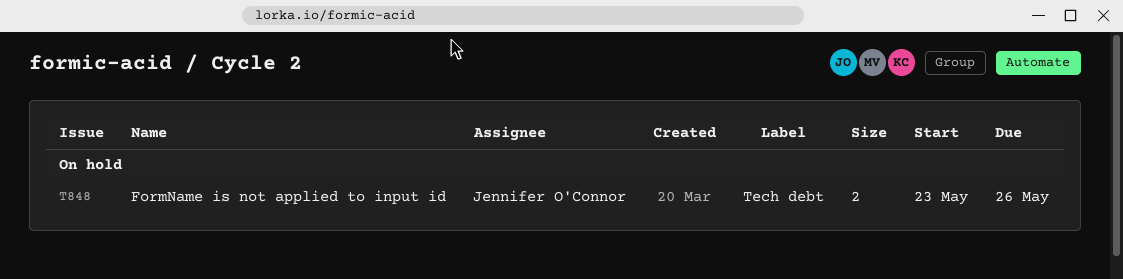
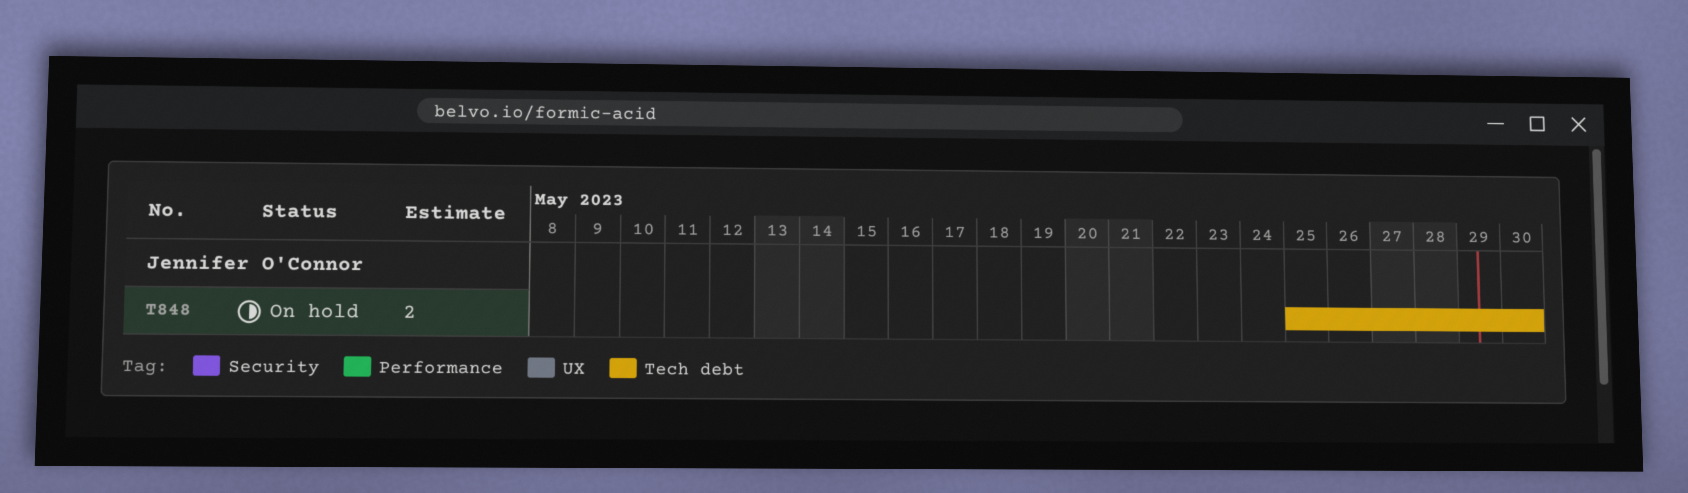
T848, start: May 23 -> May 25
T848, due: May 26 -> May 30

